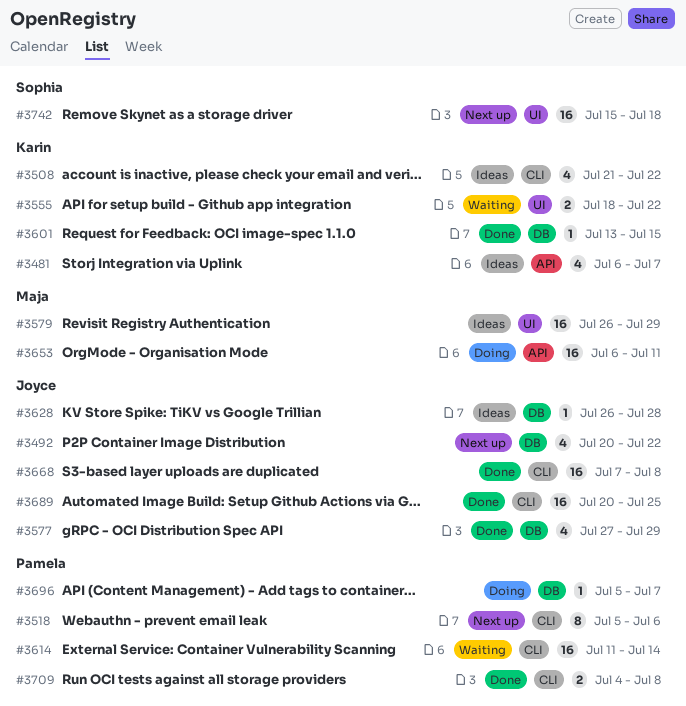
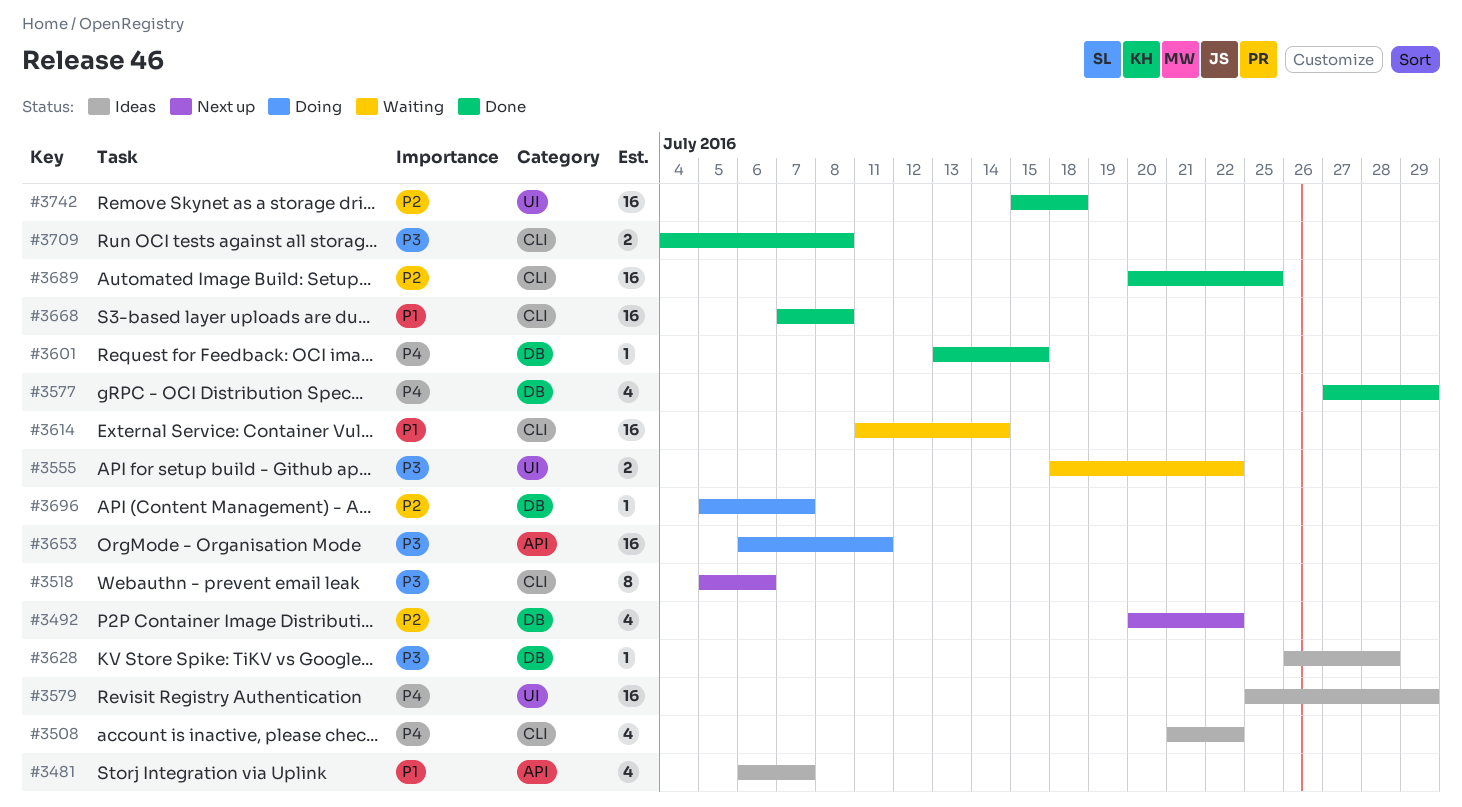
#3579, start: Jul 26 -> Jul 25
#3742, status: Next up -> Done

